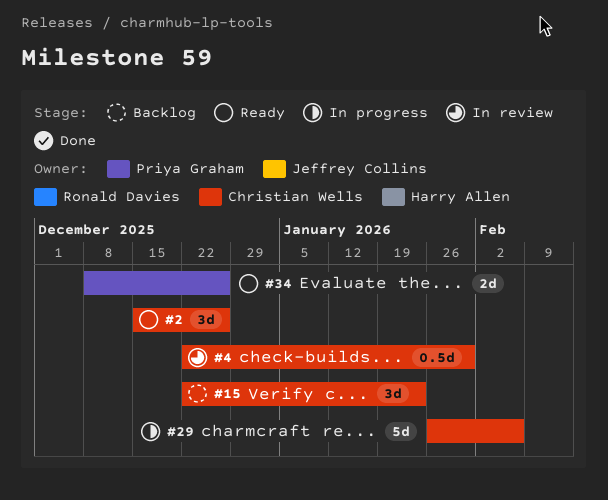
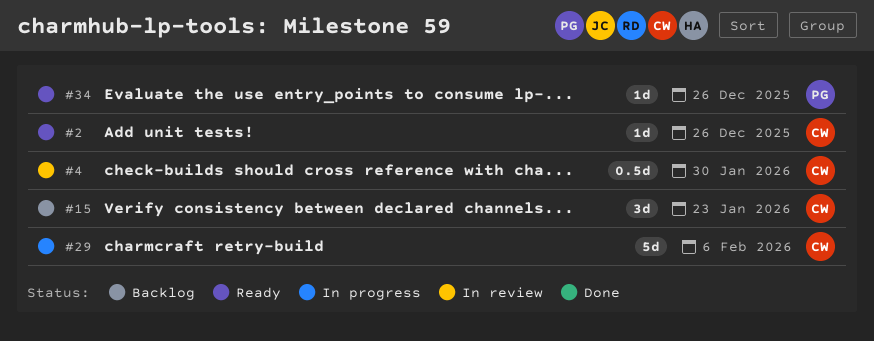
#2, estimate: 3d -> 1d
#34, estimate: 2d -> 1d

